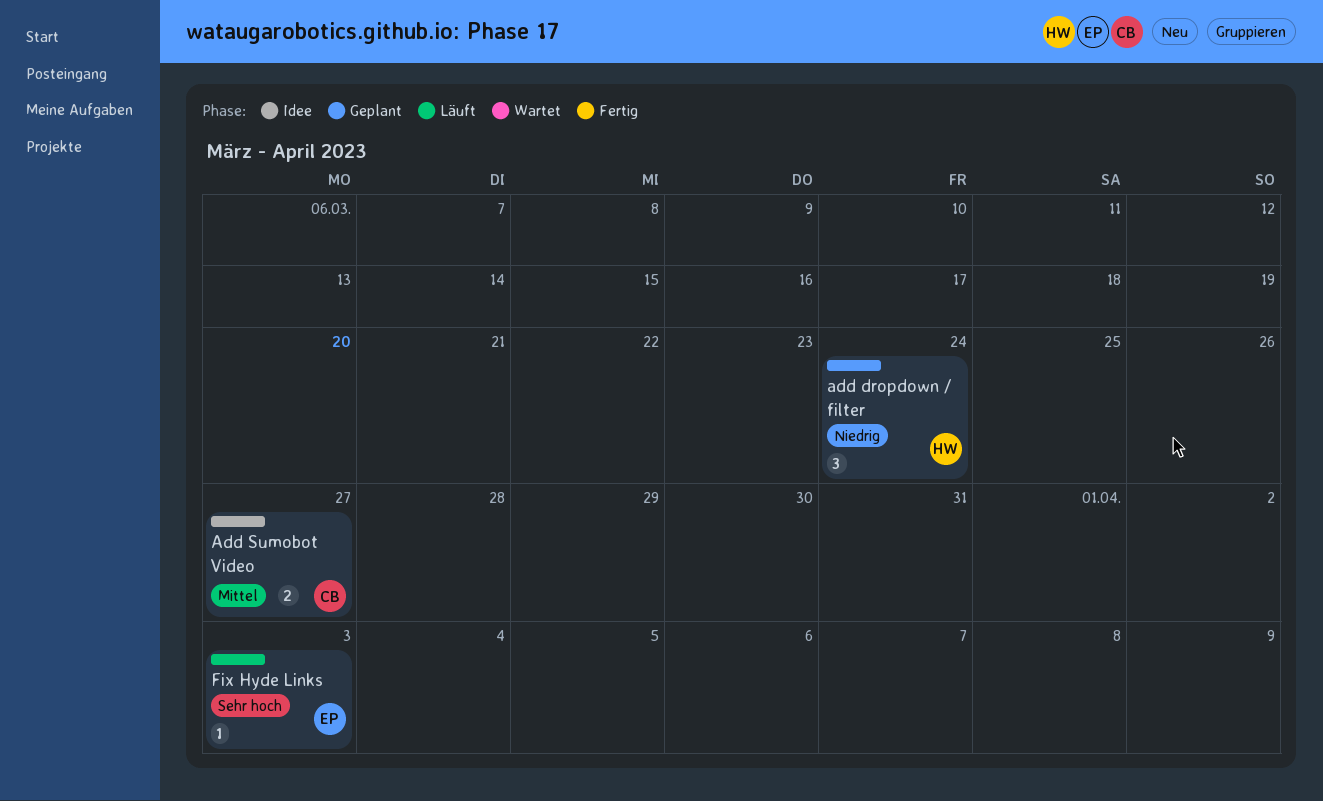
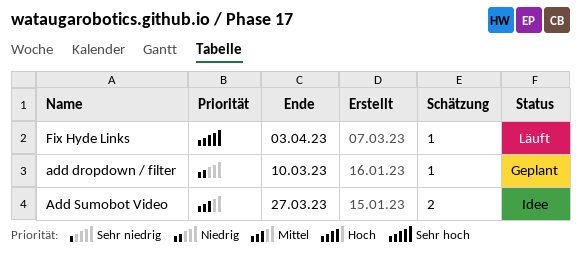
add dropdown / filter, estimate: 3 -> 1
add dropdown / filter, due: Mar 24 -> Mar 10

